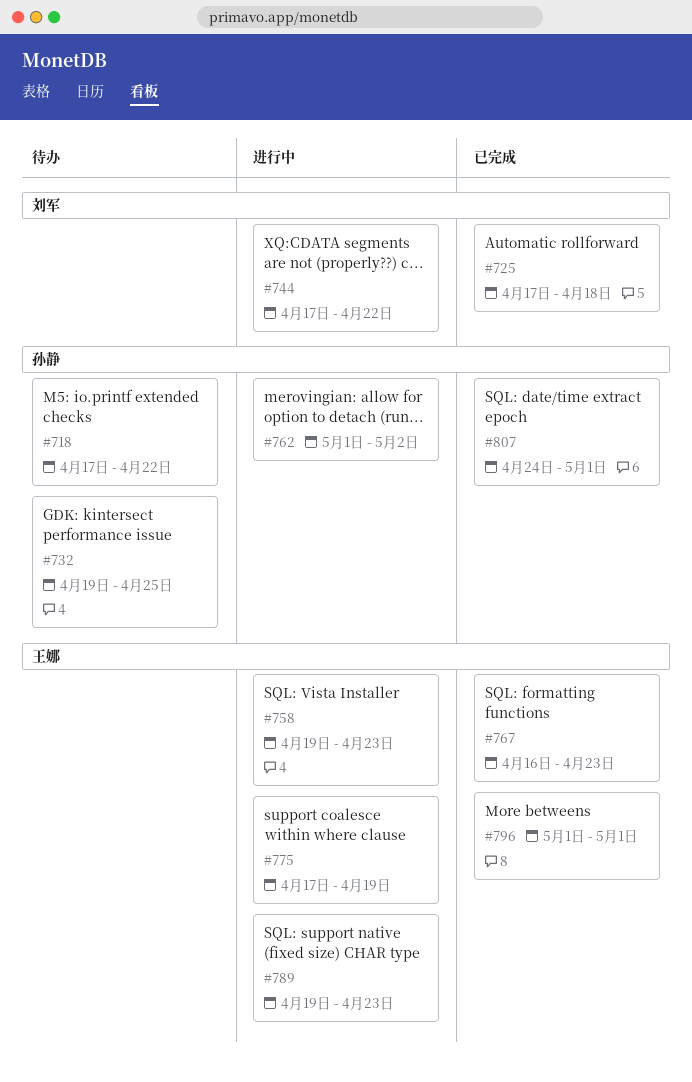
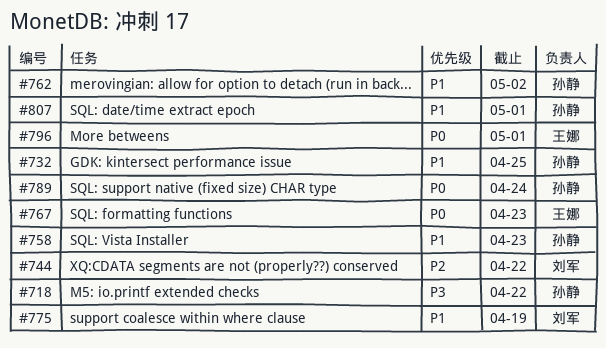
#725: present -> none
#758, owner: 王娜 -> 孙静
#775, owner: 王娜 -> 刘军
#789, owner: 王娜 -> 孙静
#789, due: Apr 23 -> Apr 24

